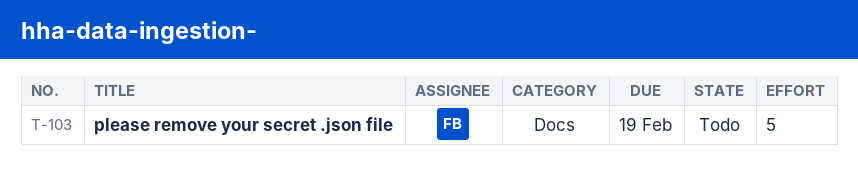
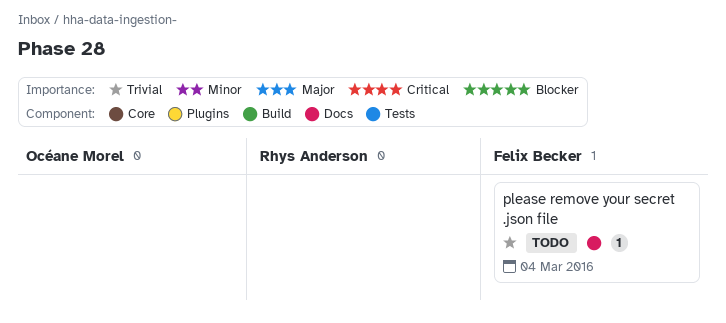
please remove your secret .json file, estimate: 5 -> 1
please remove your secret .json file, due: Feb 19 -> Mar 4

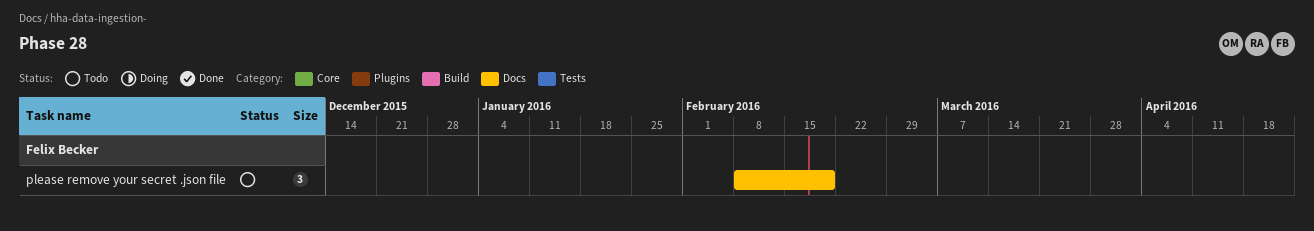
please remove your secret .json file, estimate: 1 -> 3
please remove your secret .json file, due: Mar 4 -> Feb 19

